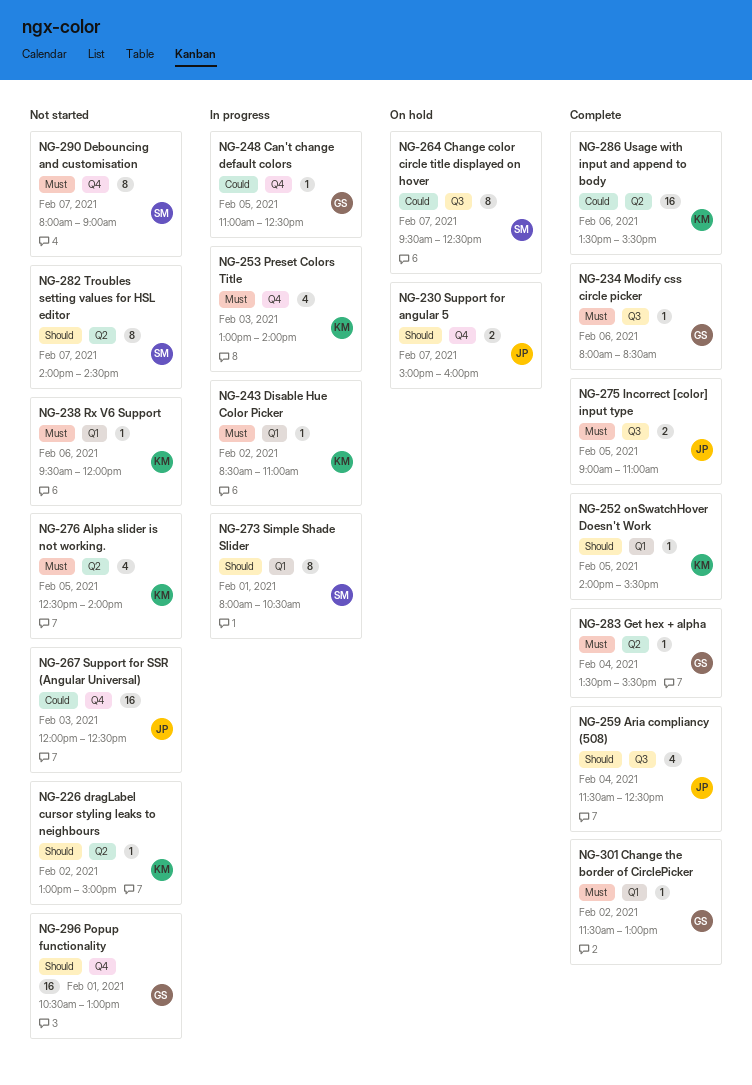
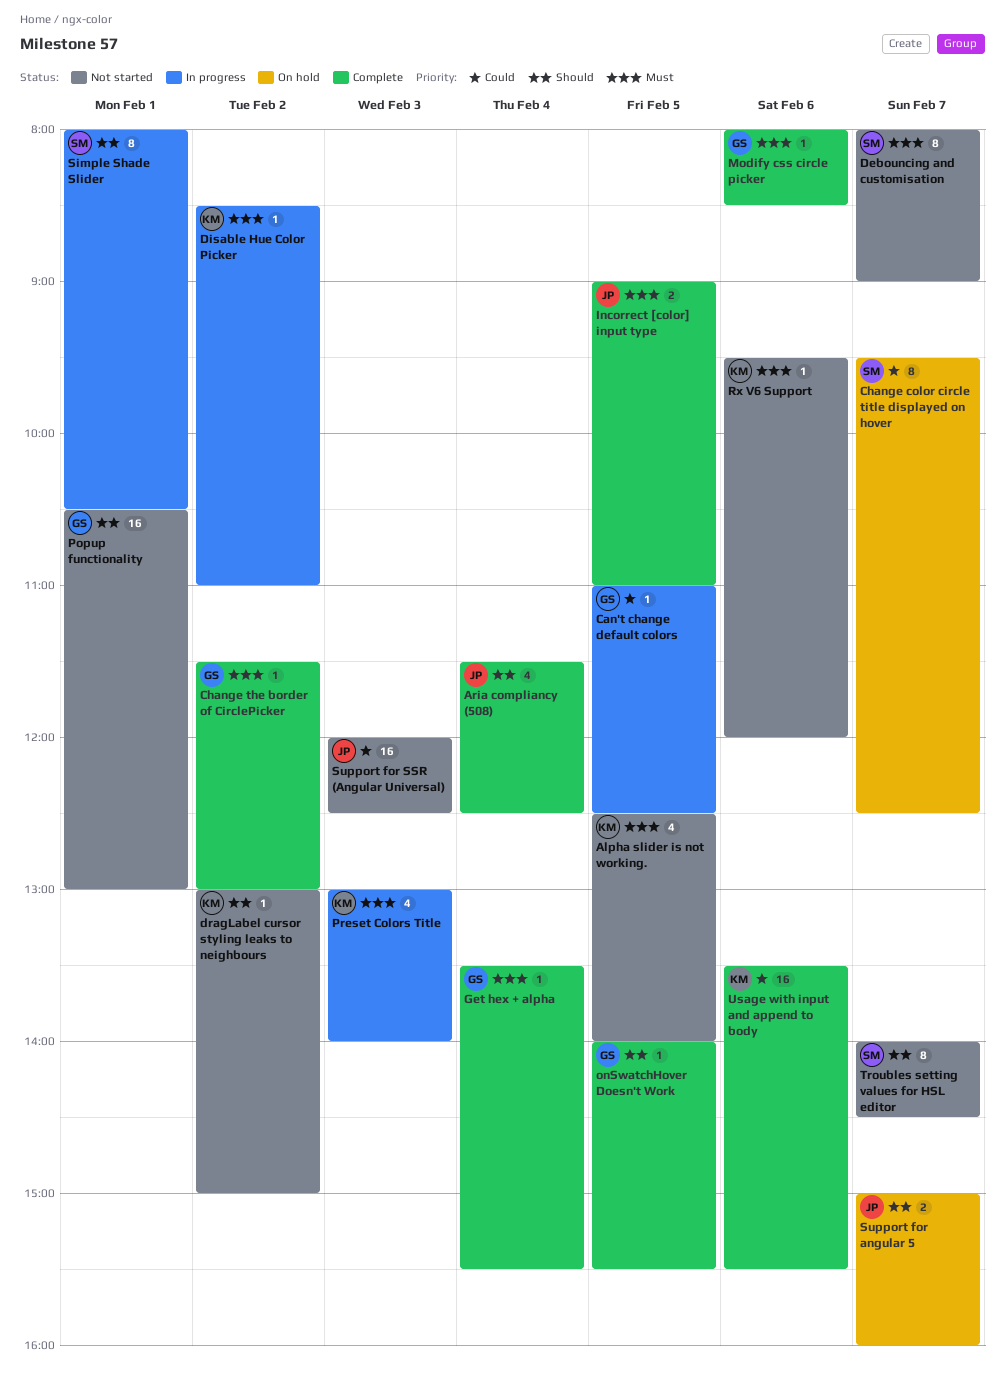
onSwatchHover Doesn't Work, owner: KM -> GS

